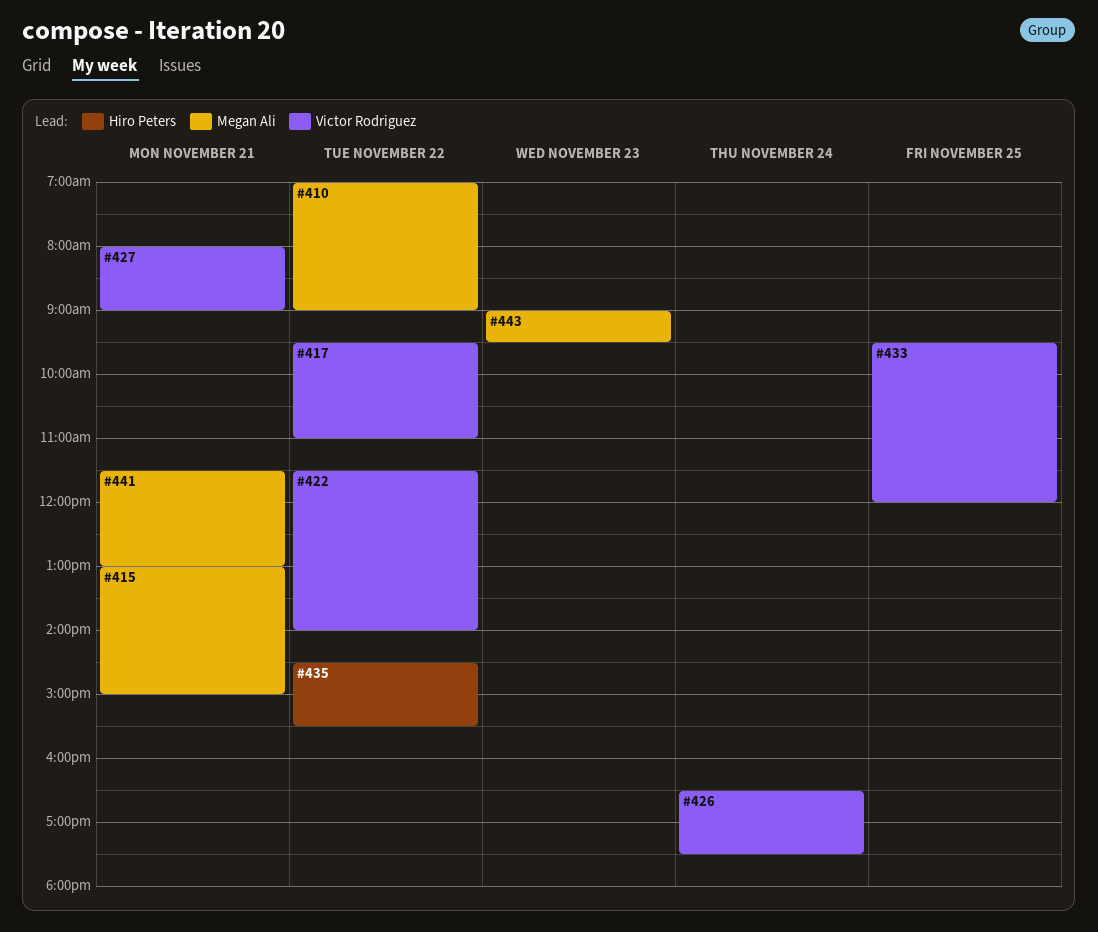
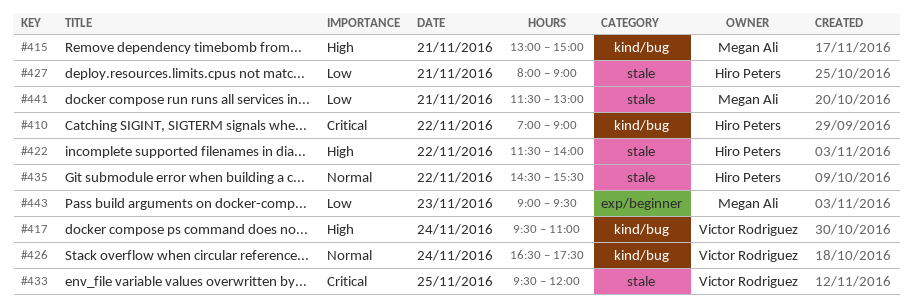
#410, owner: Megan Ali -> Hiro Peters
#417, day: Nov 22 -> Nov 24
#422, owner: Victor Rodriguez -> Hiro Peters
#427, owner: Victor Rodriguez -> Hiro Peters

